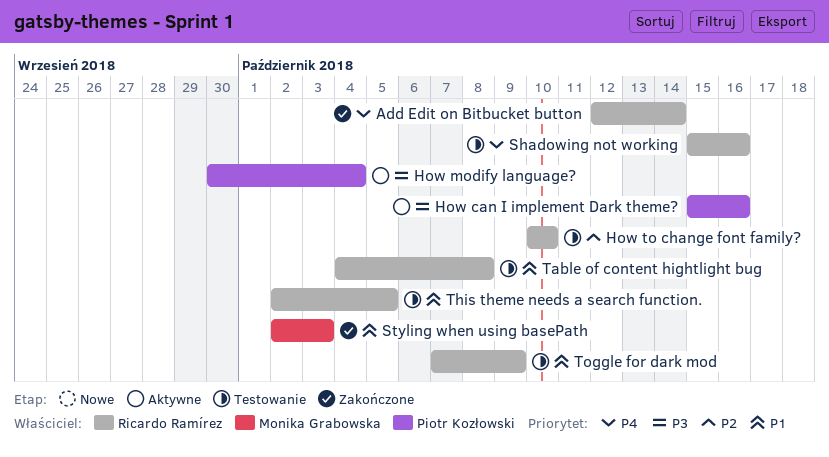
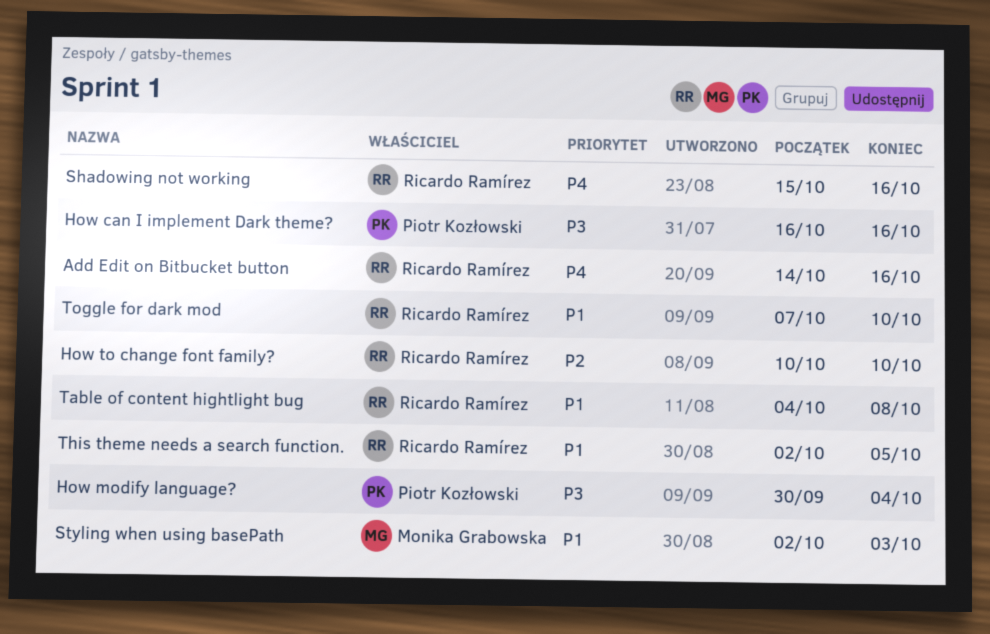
Add Edit on Bitbucket button, start: Oct 12 -> Oct 14
Add Edit on Bitbucket button, due: Oct 14 -> Oct 16
How can I implement Dark theme?, start: Oct 15 -> Oct 16
Toggle for dark mod, due: Oct 9 -> Oct 10

